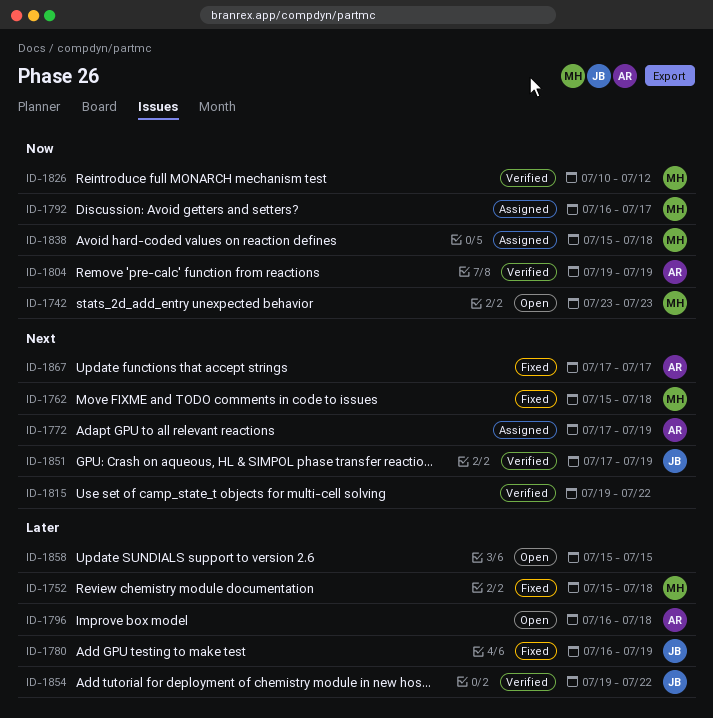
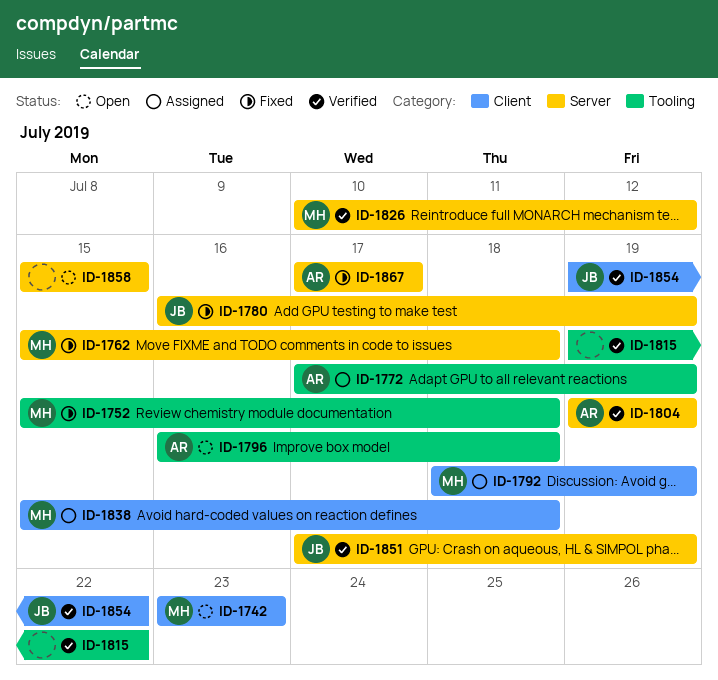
ID-1792, start: Jul 16 -> Jul 18
ID-1792, due: Jul 17 -> Jul 19

